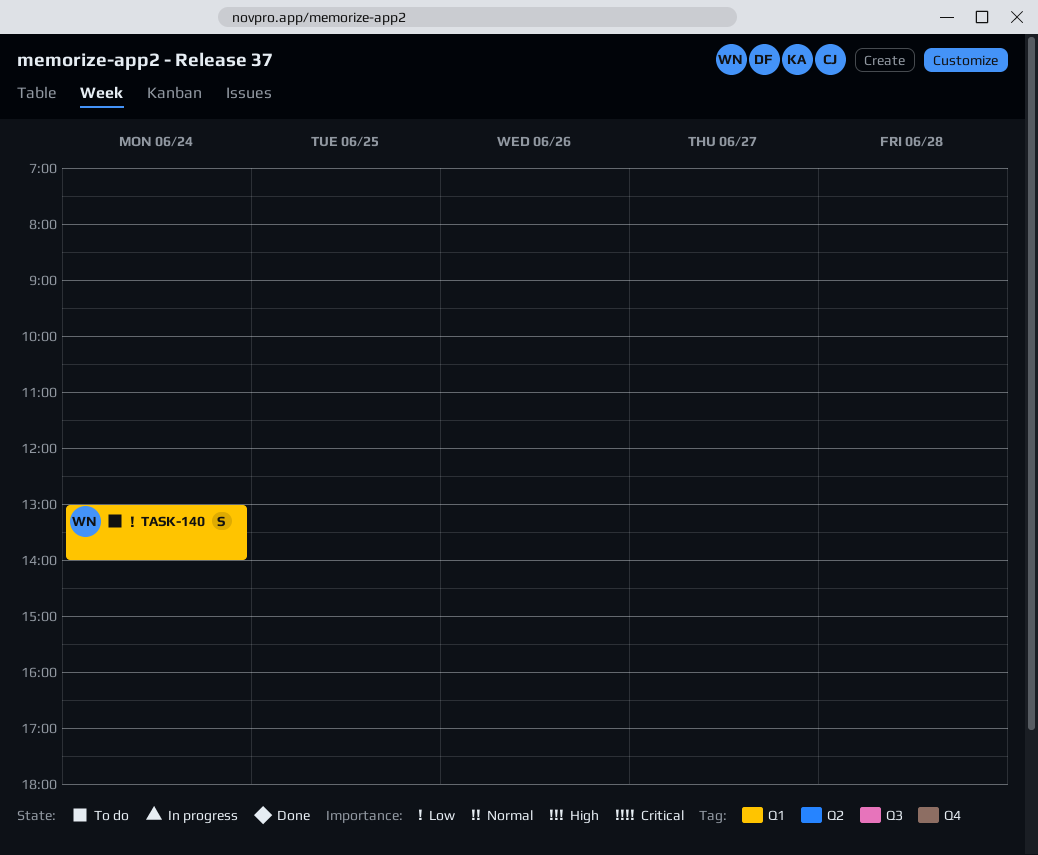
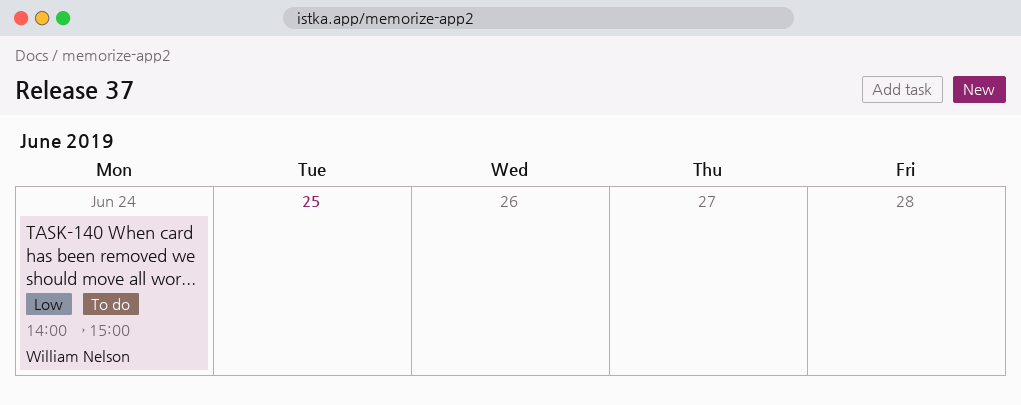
TASK-140, begins: 13:00 -> 14:00
TASK-140, ends: 14:00 -> 15:00

